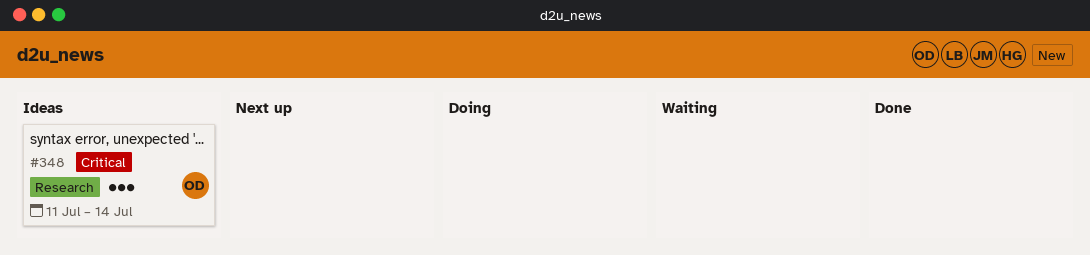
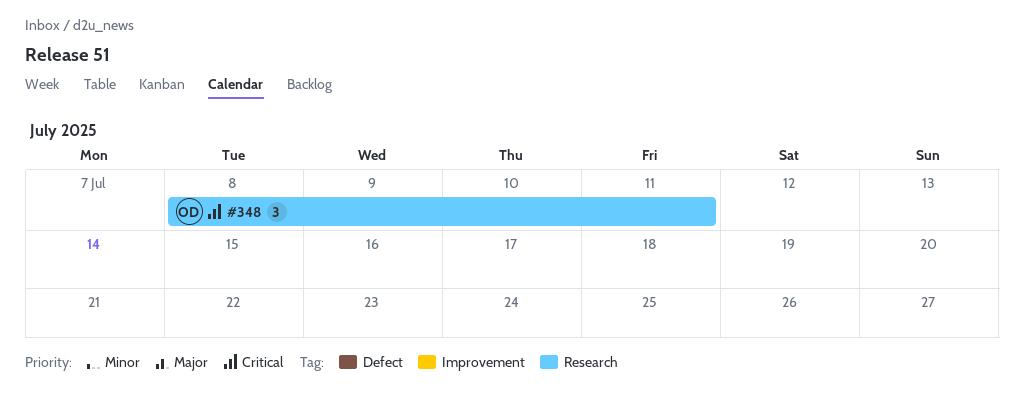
#348, start: Jul 11 -> Jul 8
#348, due: Jul 14 -> Jul 11

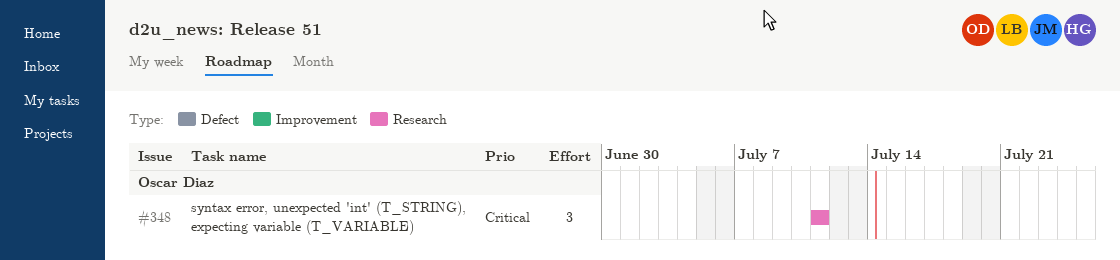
#348, start: Jul 8 -> Jul 11

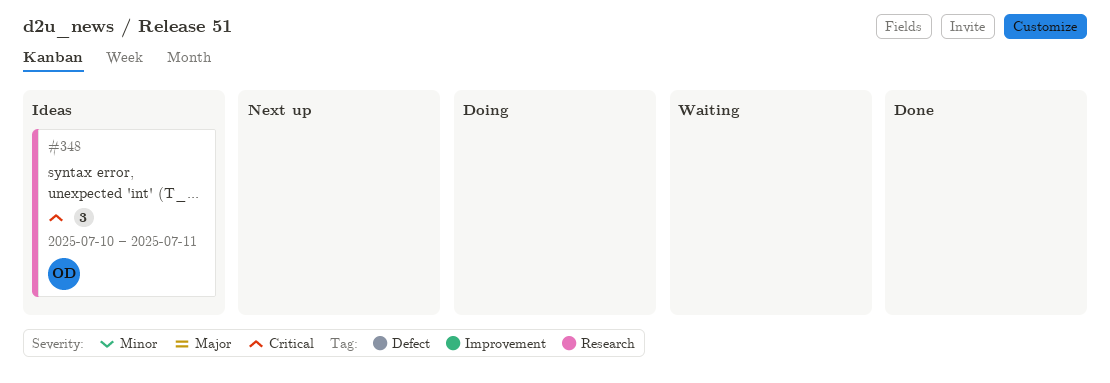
#348, start: Jul 11 -> Jul 10

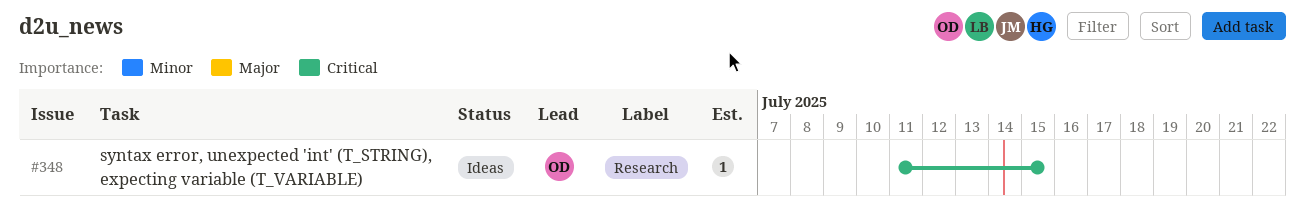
#348, estimate: 3 -> 1
#348, start: Jul 10 -> Jul 11
#348, due: Jul 11 -> Jul 15

